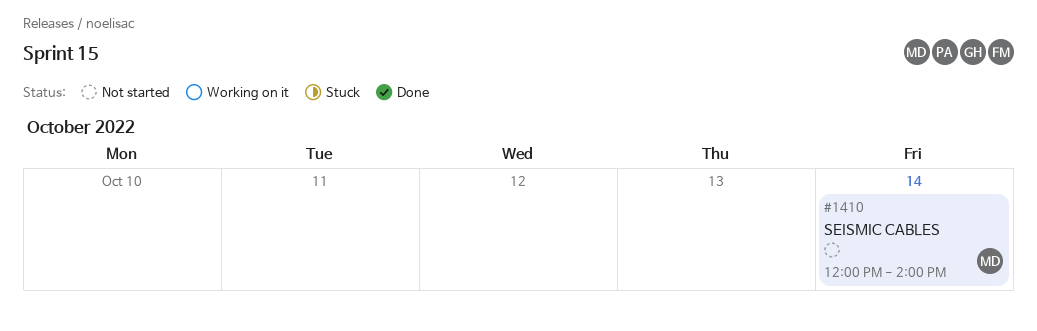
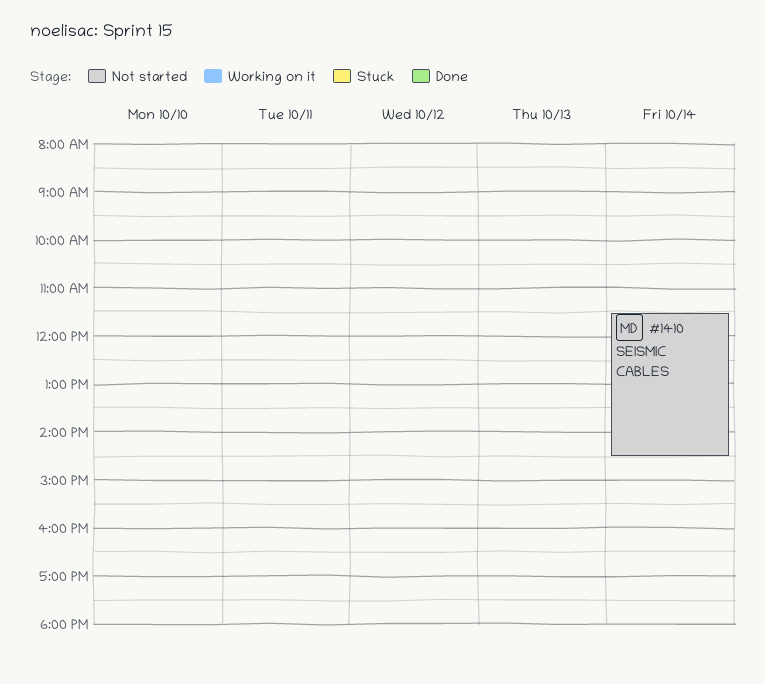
#1410, begins: 12:00 -> 11:30
#1410, ends: 14:00 -> 14:30

